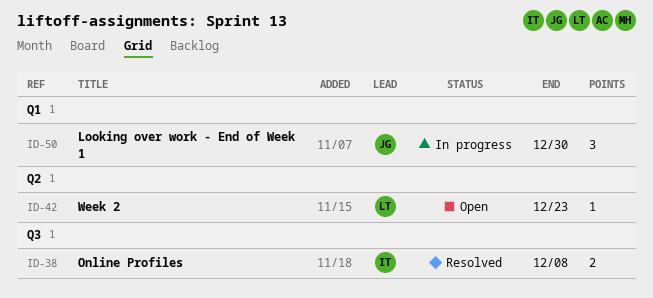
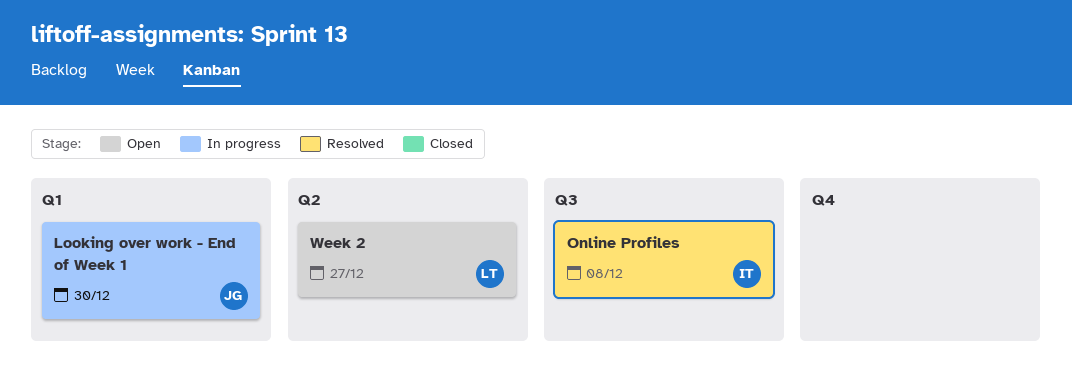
Week 2, due: Dec 23 -> Dec 27

